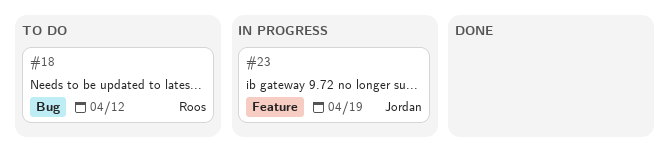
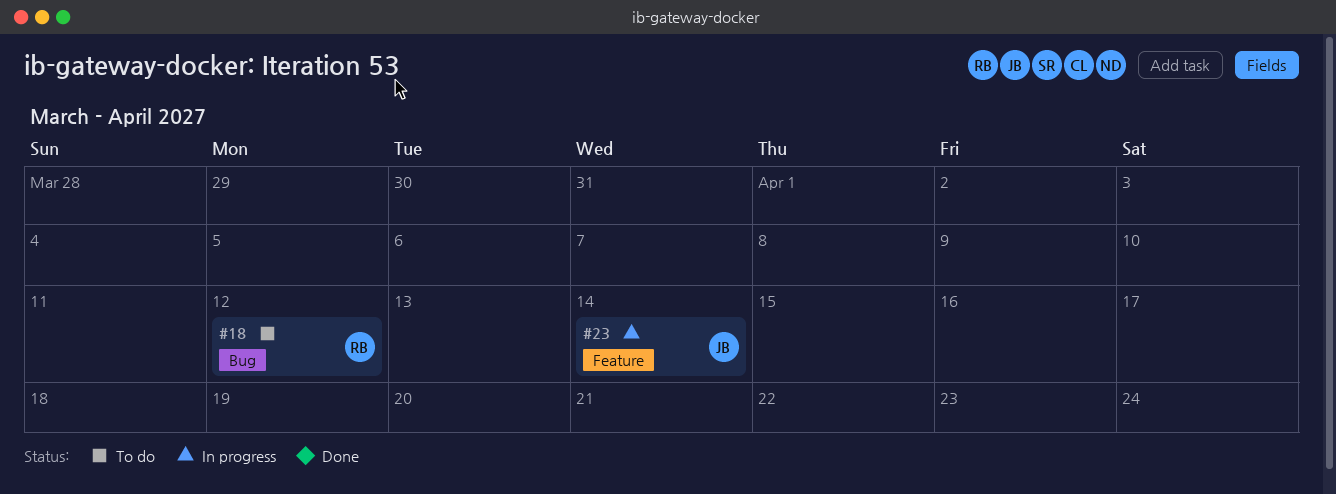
#23, due: Apr 19 -> Apr 14

